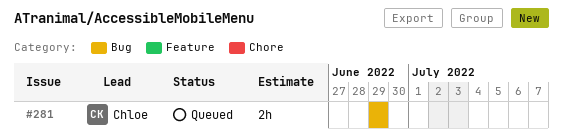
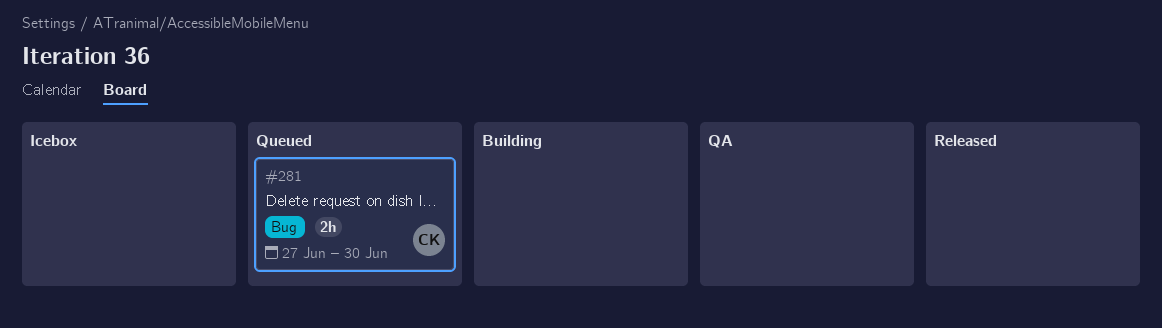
#281, start: Jun 29 -> Jun 27
#281, due: Jun 29 -> Jun 30

